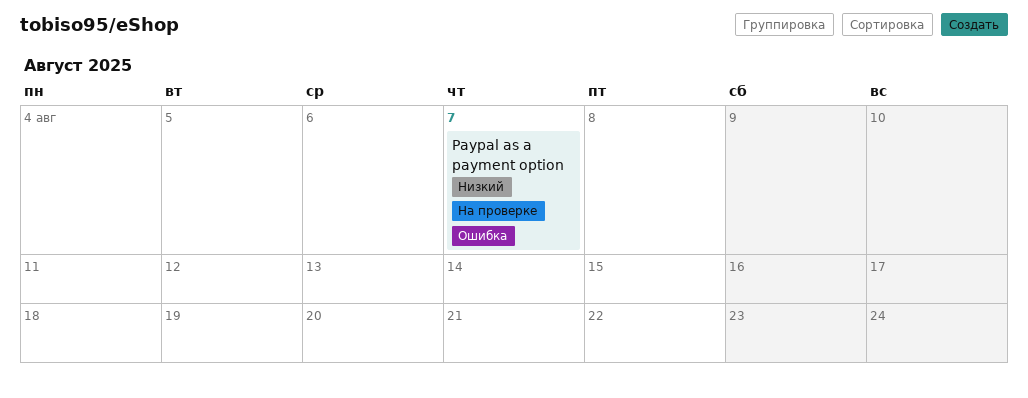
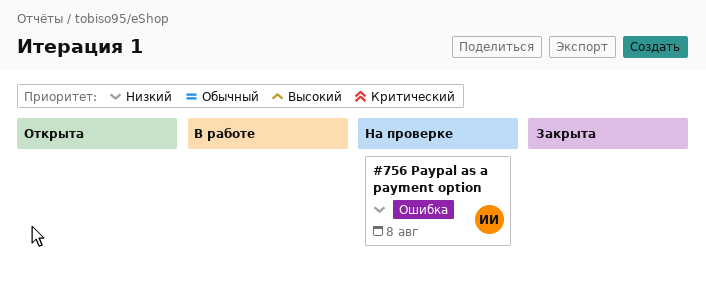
Paypal as a payment option, due: Aug 7 -> Aug 8

